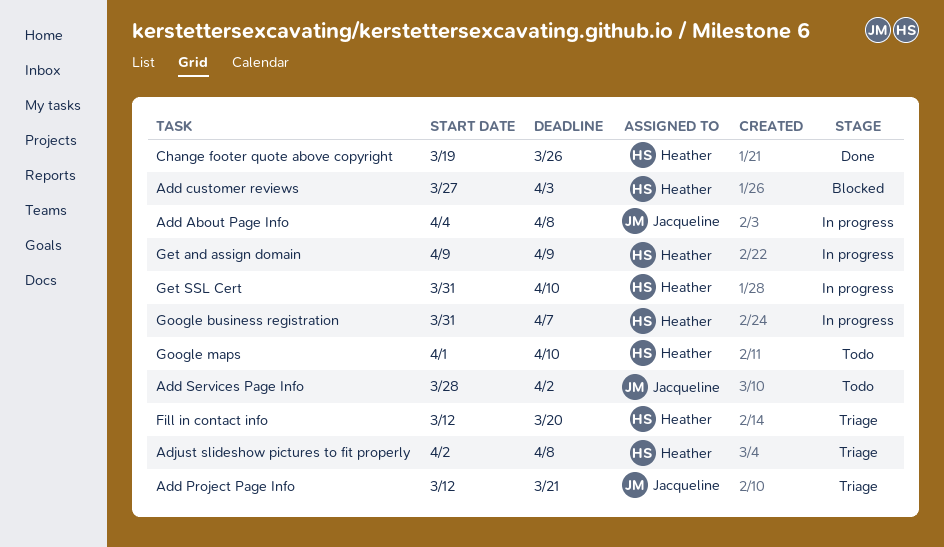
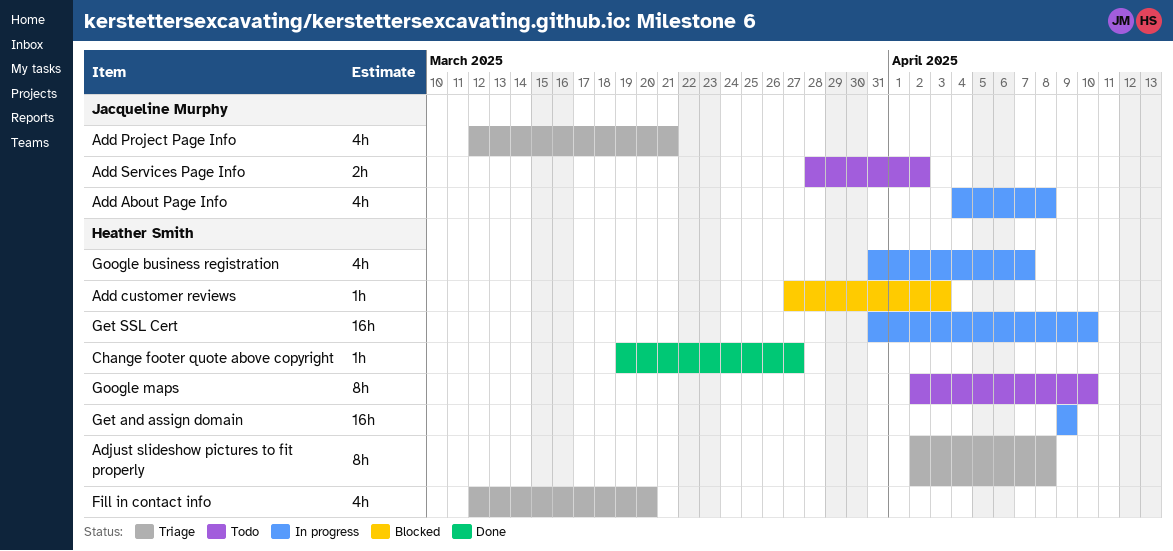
Change footer quote above copyright, due: Mar 26 -> Mar 27
Google maps, start: Apr 1 -> Apr 2

